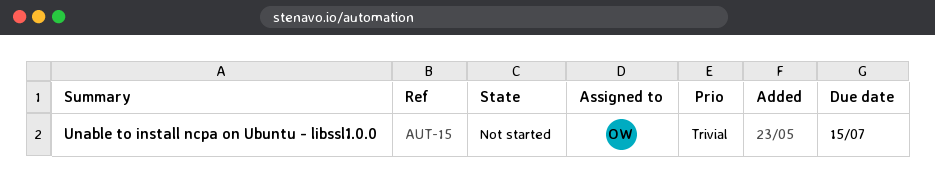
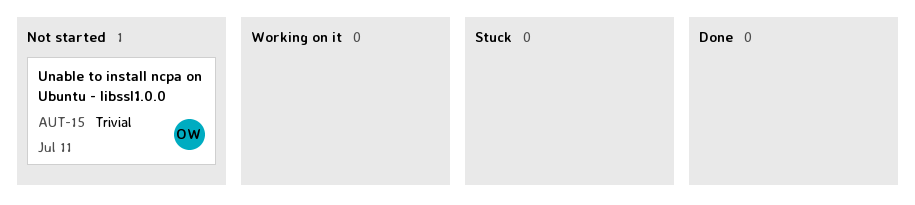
AUT-15, due: Jul 15 -> Jul 11

